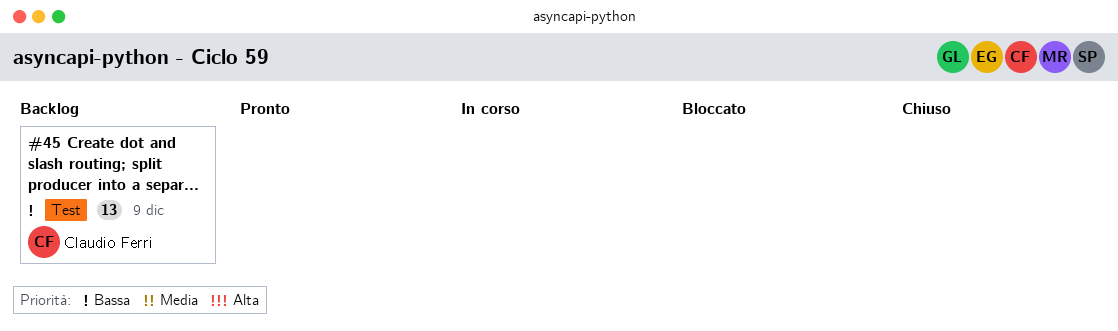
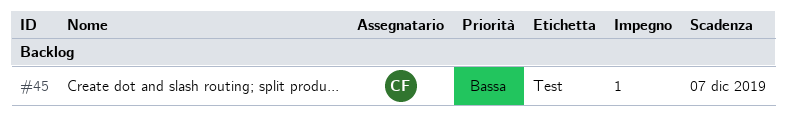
#45, estimate: 13 -> 1
#45, due: Dec 9 -> Dec 7

